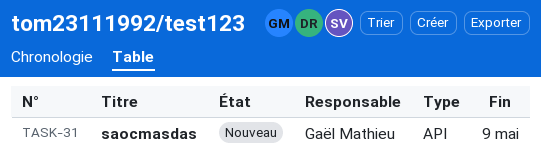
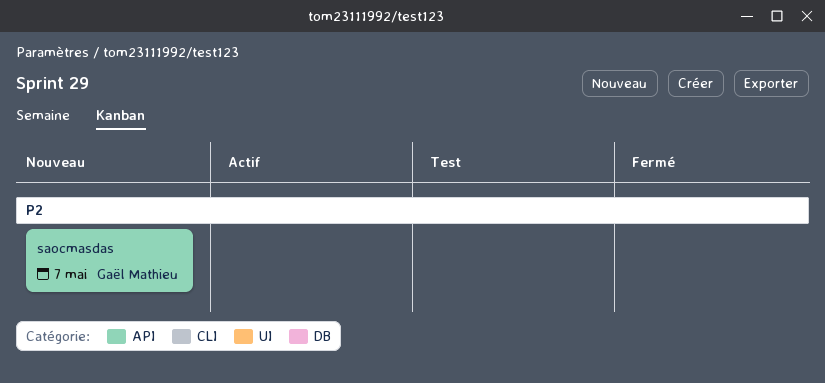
saocmasdas, due: May 9 -> May 7

